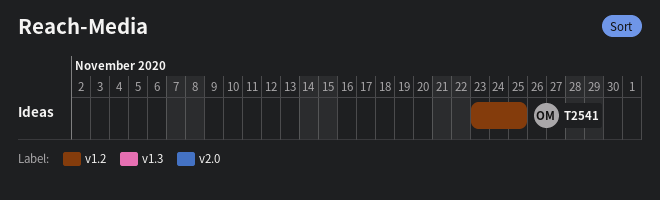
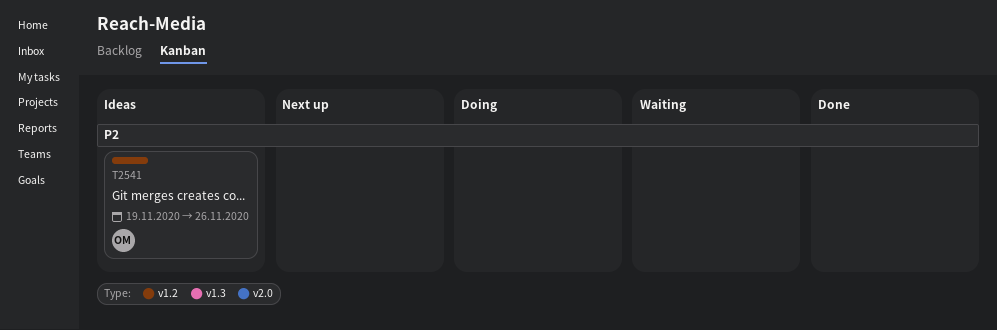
T2541, start: Nov 23 -> Nov 19
T2541, due: Nov 25 -> Nov 26

